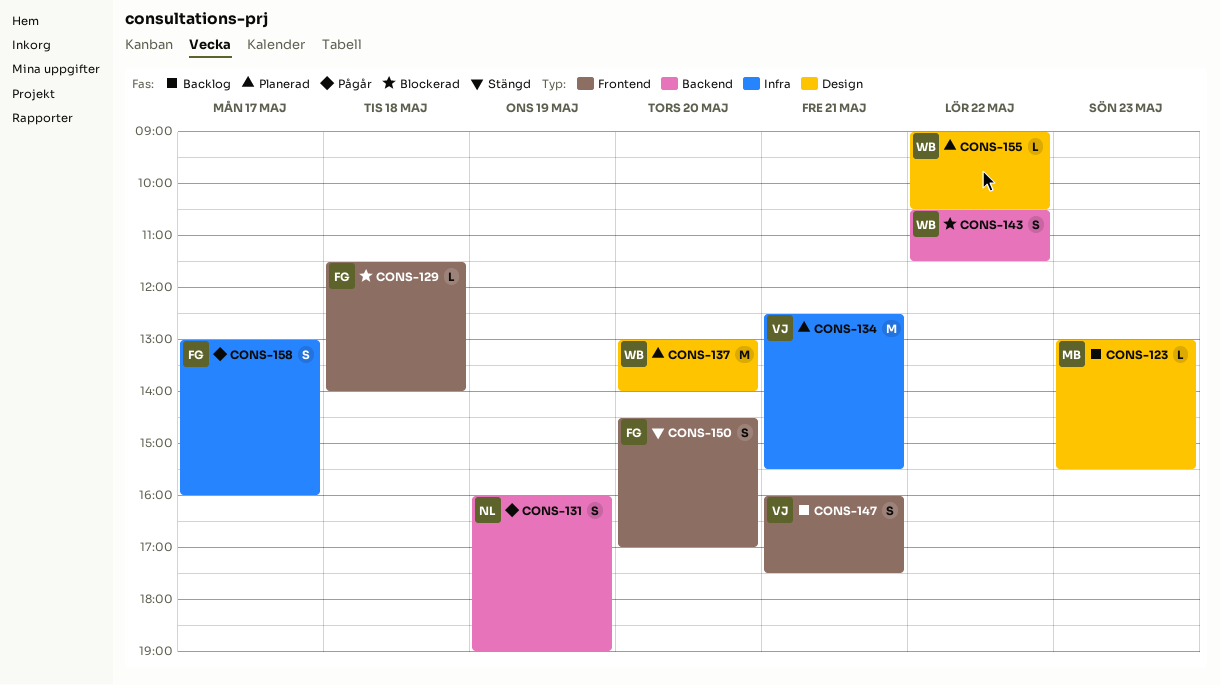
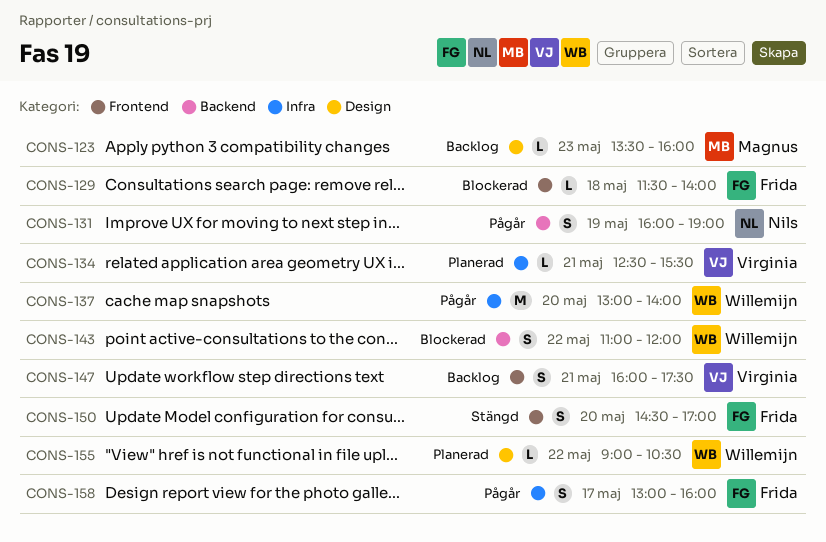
CONS-123, begins: 13:00 -> 13:30
CONS-123, ends: 15:30 -> 16:00
CONS-134, estimate: M -> L
CONS-137, status: Planerad -> Pågår
CONS-137, label: Design -> Infra
CONS-143, begins: 10:30 -> 11:00
CONS-143, ends: 11:30 -> 12:00

